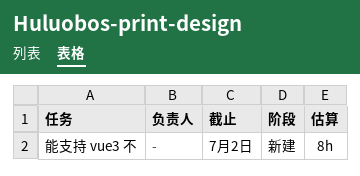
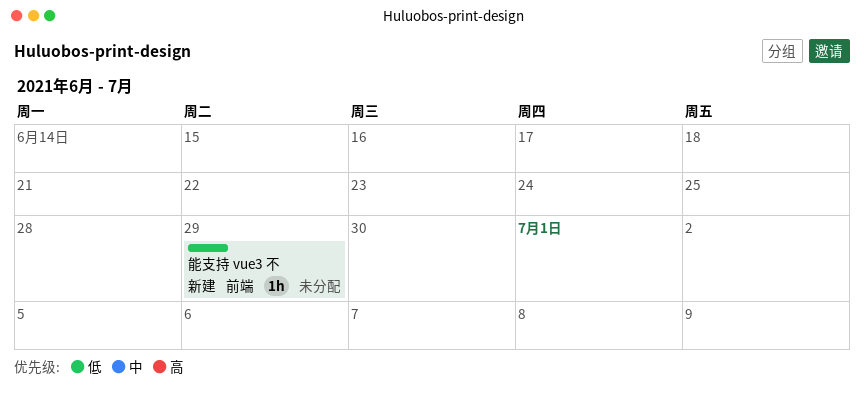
能支持 vue3 不, estimate: 8h -> 1h
能支持 vue3 不, due: Jul 2 -> Jun 29

